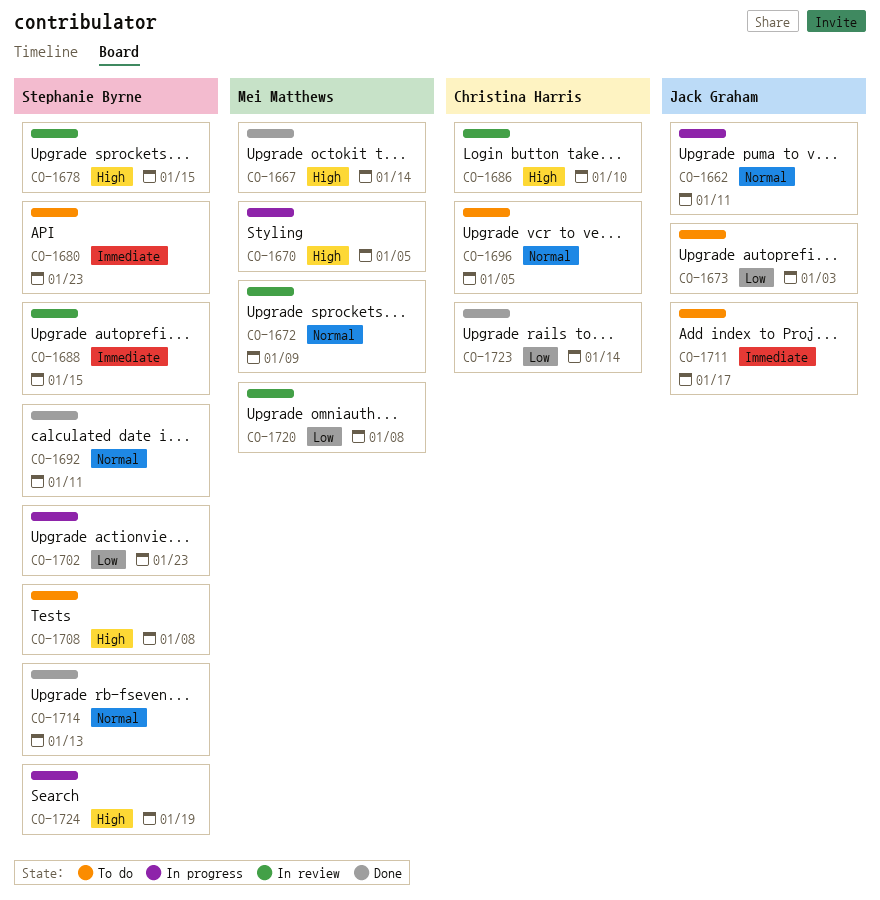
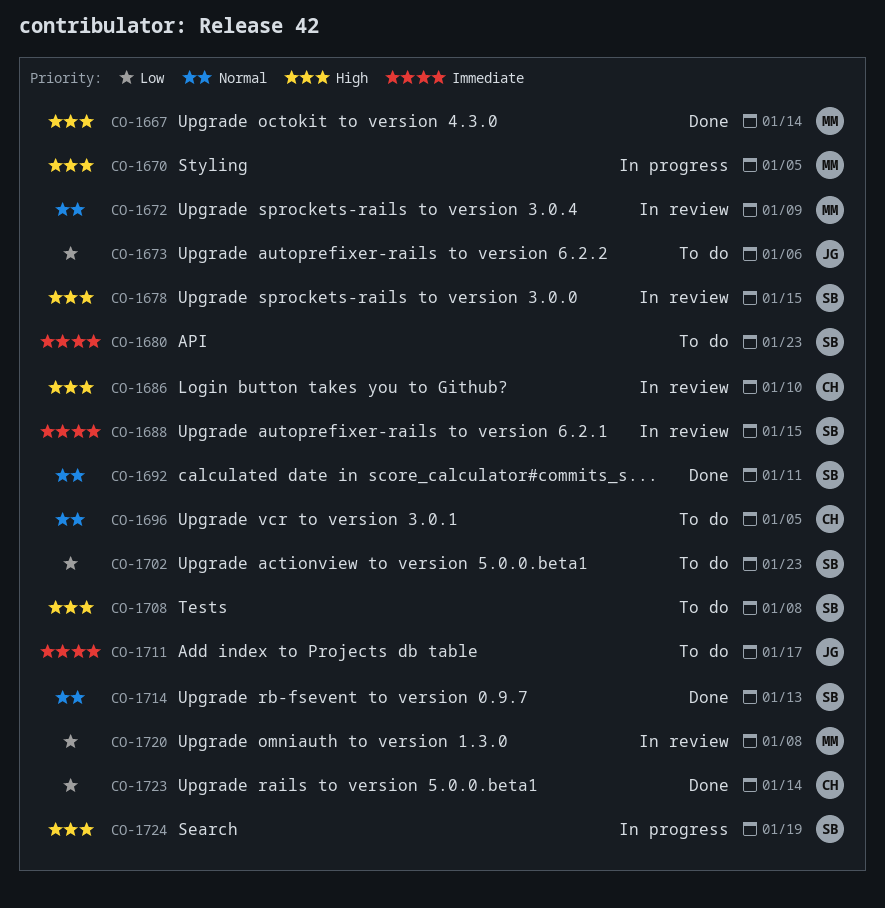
CO-1662: present -> none
CO-1673, due: Jan 3 -> Jan 6
CO-1702, status: In progress -> To do

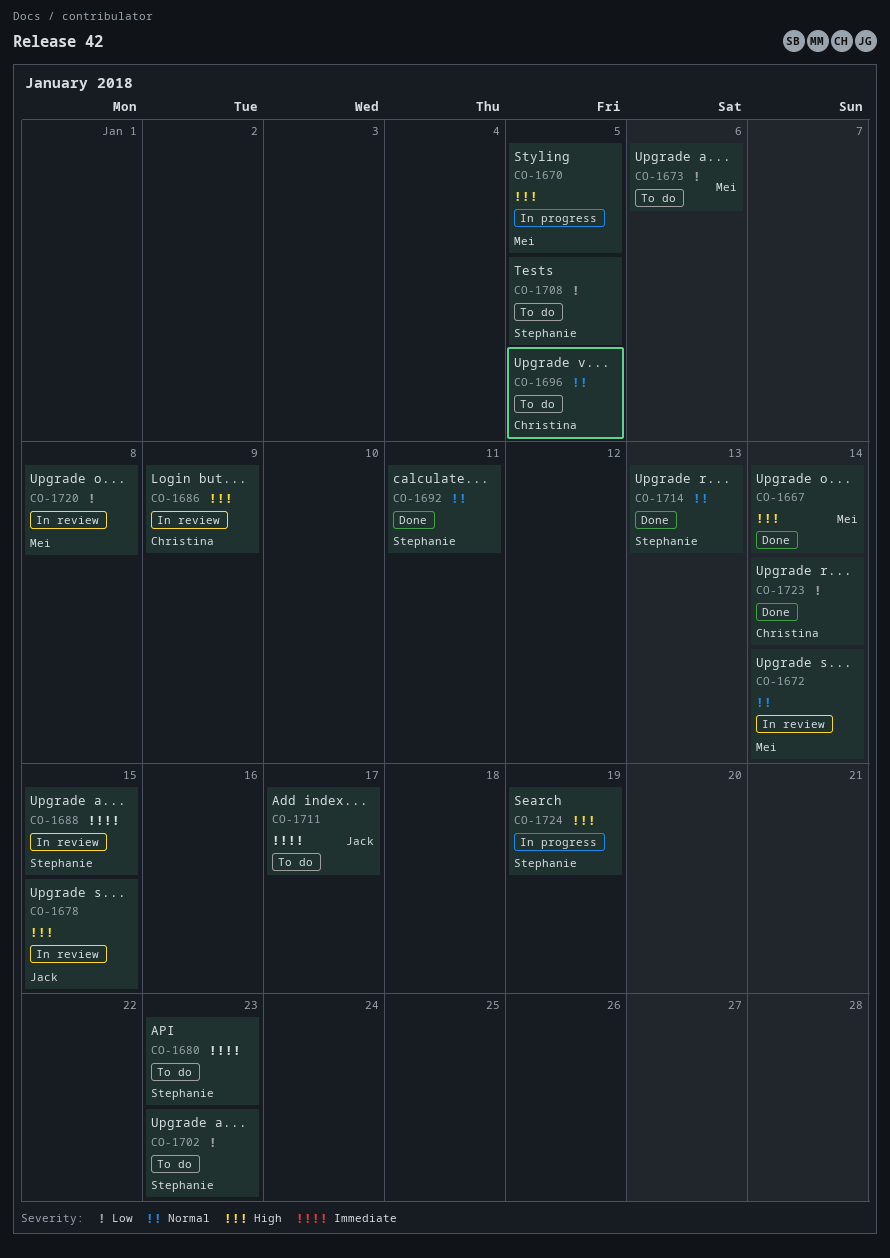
CO-1672, due: Jan 9 -> Jan 14
CO-1673, owner: Jack -> Mei
CO-1678, owner: Stephanie -> Jack
CO-1686, due: Jan 10 -> Jan 9
CO-1708, priority: High -> Low
CO-1708, due: Jan 8 -> Jan 5

